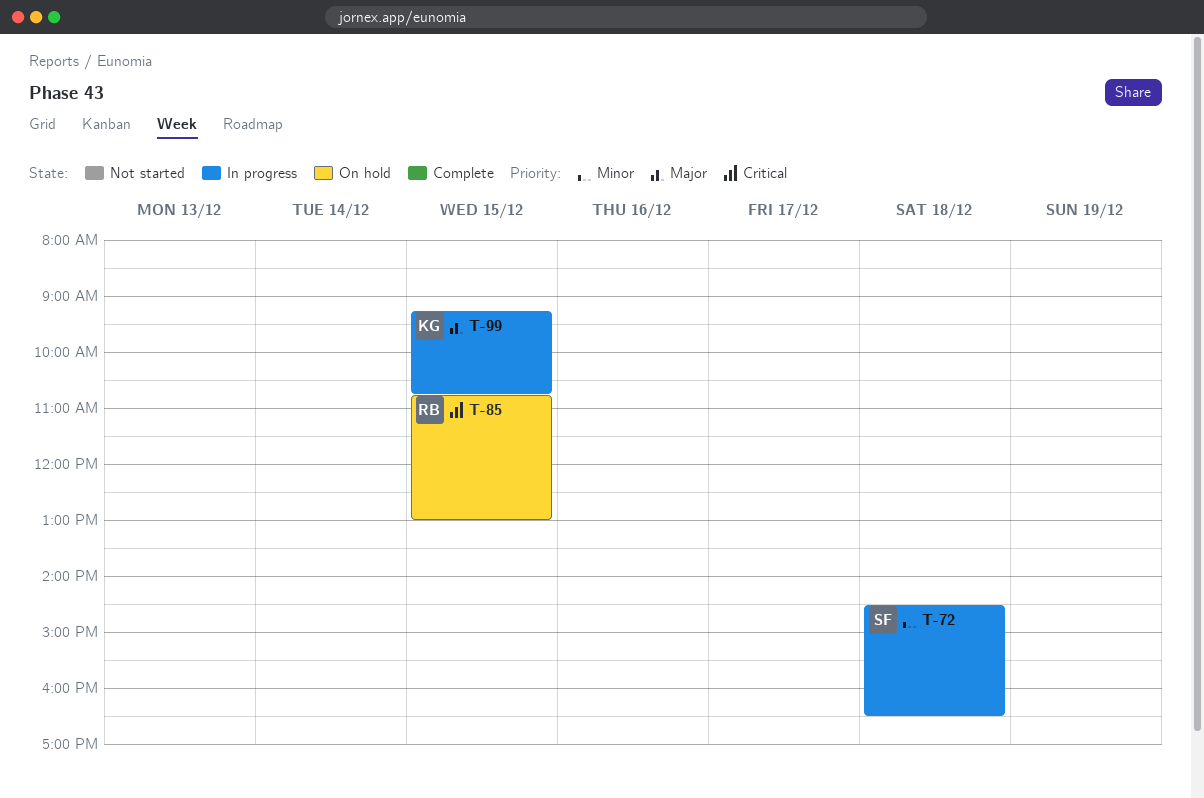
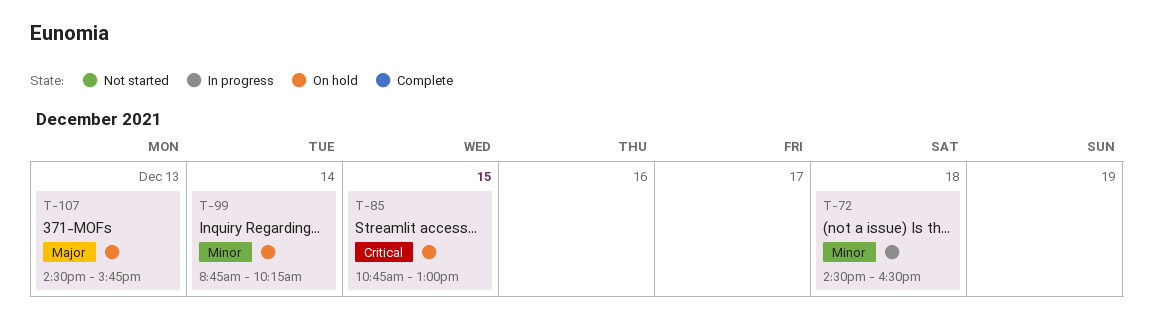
T-99, status: In progress -> On hold
T-99, priority: Major -> Minor
T-99, day: Dec 15 -> Dec 14
T-99, begins: 09:15 -> 08:45
T-99, ends: 10:45 -> 10:15
T-107: none -> present

